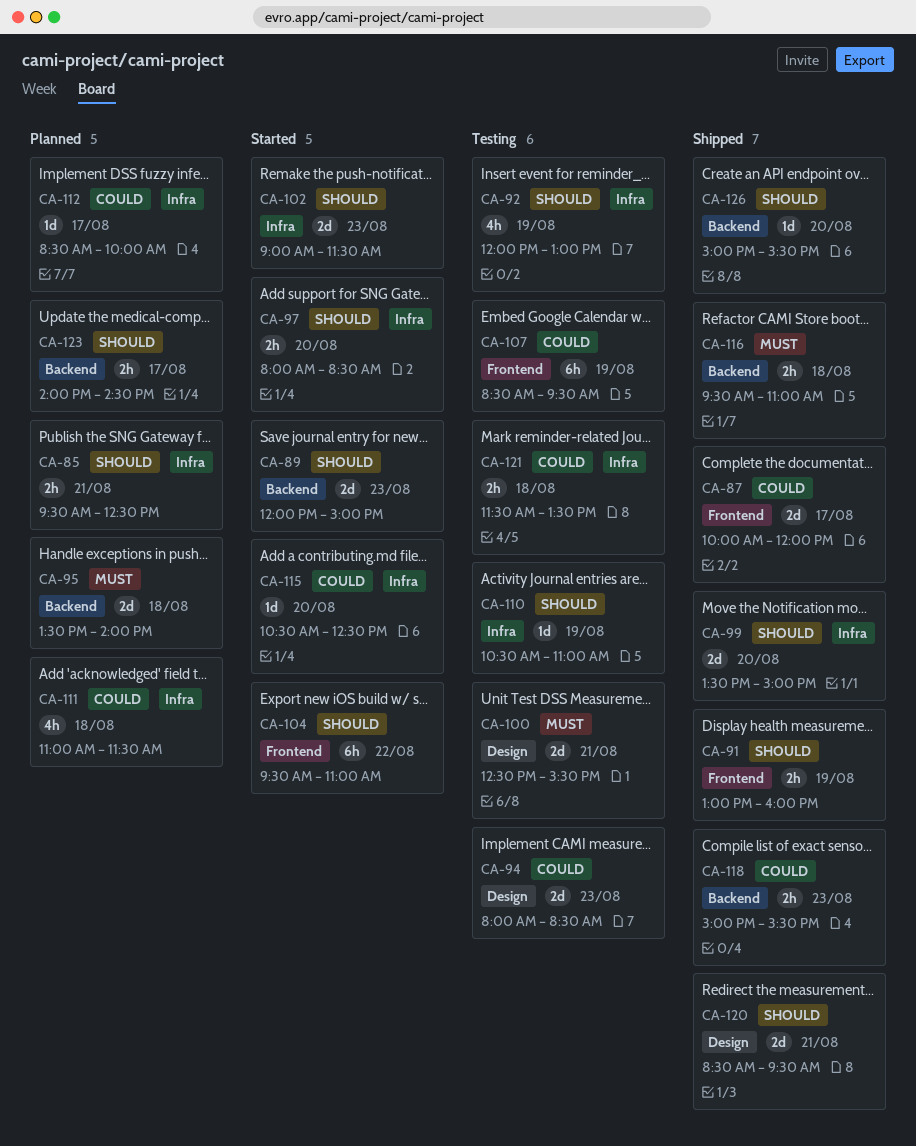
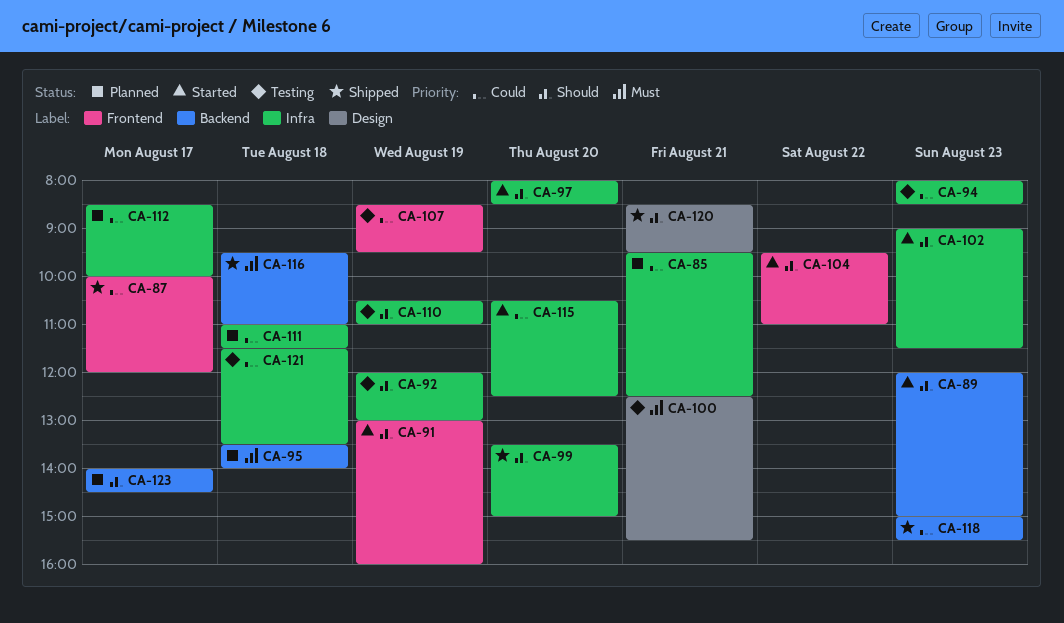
CA-85, priority: Should -> Could
CA-91, status: Shipped -> Started
CA-94, label: Design -> Infra
CA-126: present -> none

